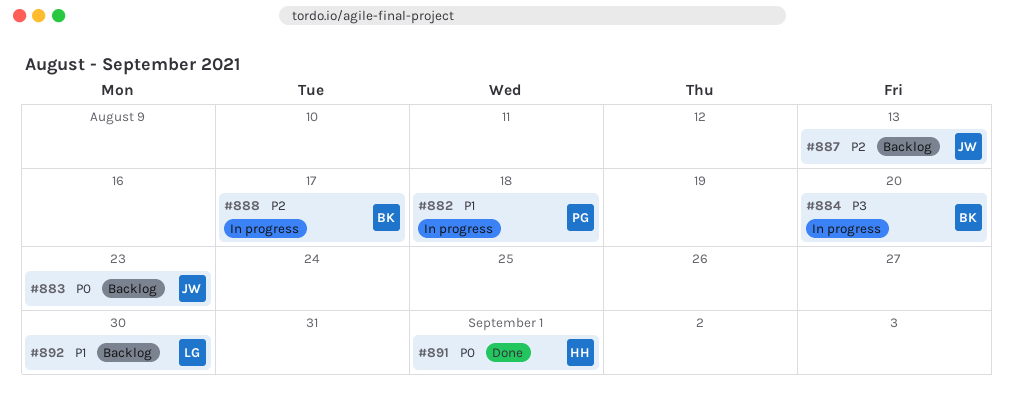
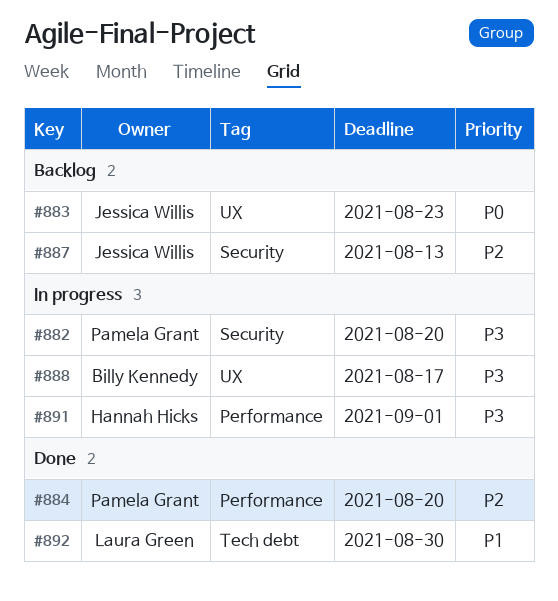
#882, priority: P1 -> P3
#882, due: Aug 18 -> Aug 20
#884, status: In progress -> Done
#884, owner: Billy Kennedy -> Pamela Grant
#884, priority: P3 -> P2
#888, priority: P2 -> P3
#891, status: Done -> In progress
#891, priority: P0 -> P3
#892, status: Backlog -> Done

